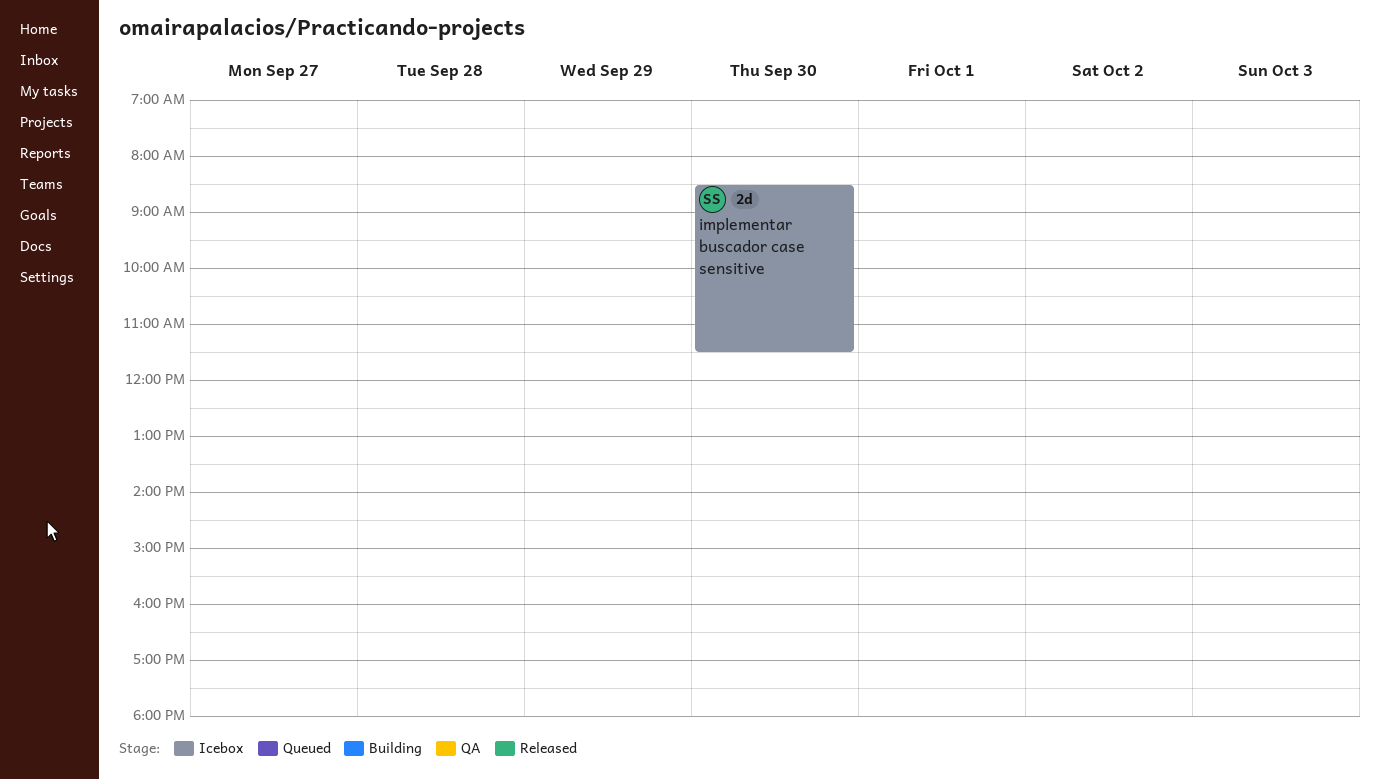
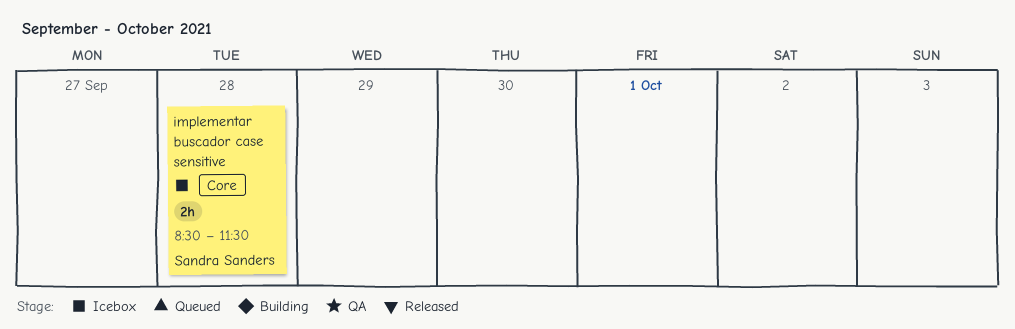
implementar buscador case sensitive, estimate: 2d -> 2h
implementar buscador case sensitive, day: Sep 30 -> Sep 28

